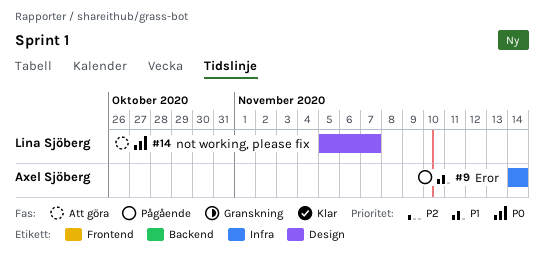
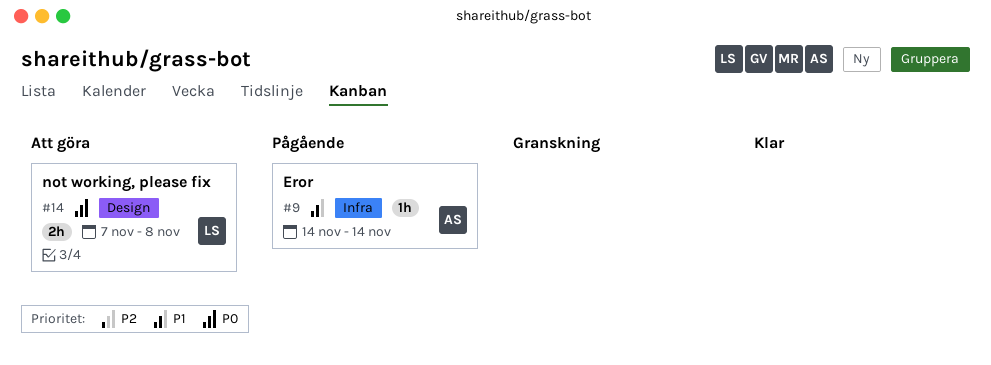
#14, start: Nov 5 -> Nov 7
#14, due: Nov 7 -> Nov 8

